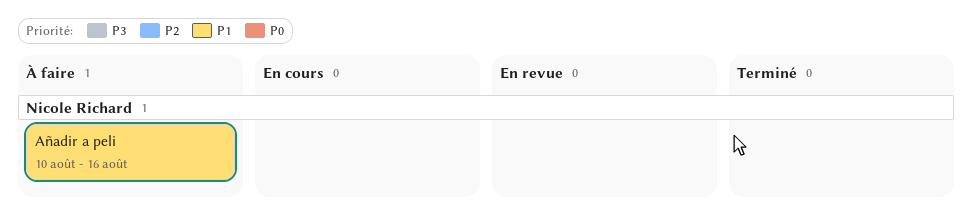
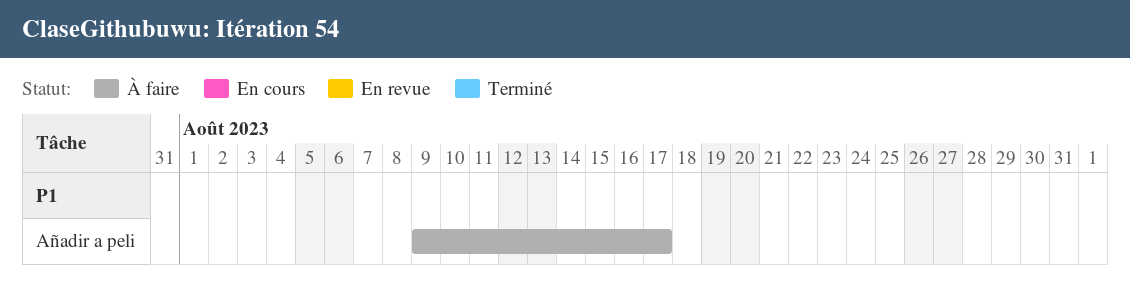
Añadir a peli, start: Aug 10 -> Aug 9
Añadir a peli, due: Aug 16 -> Aug 17

